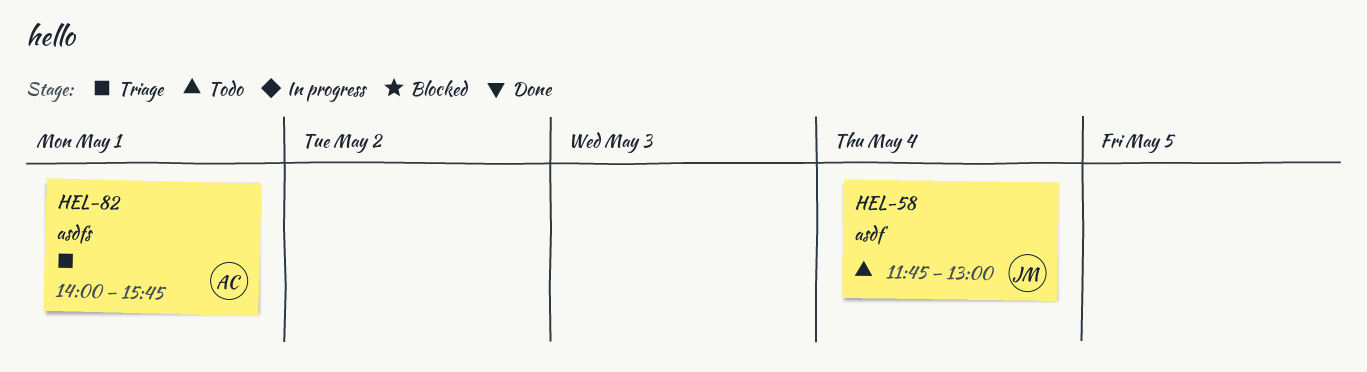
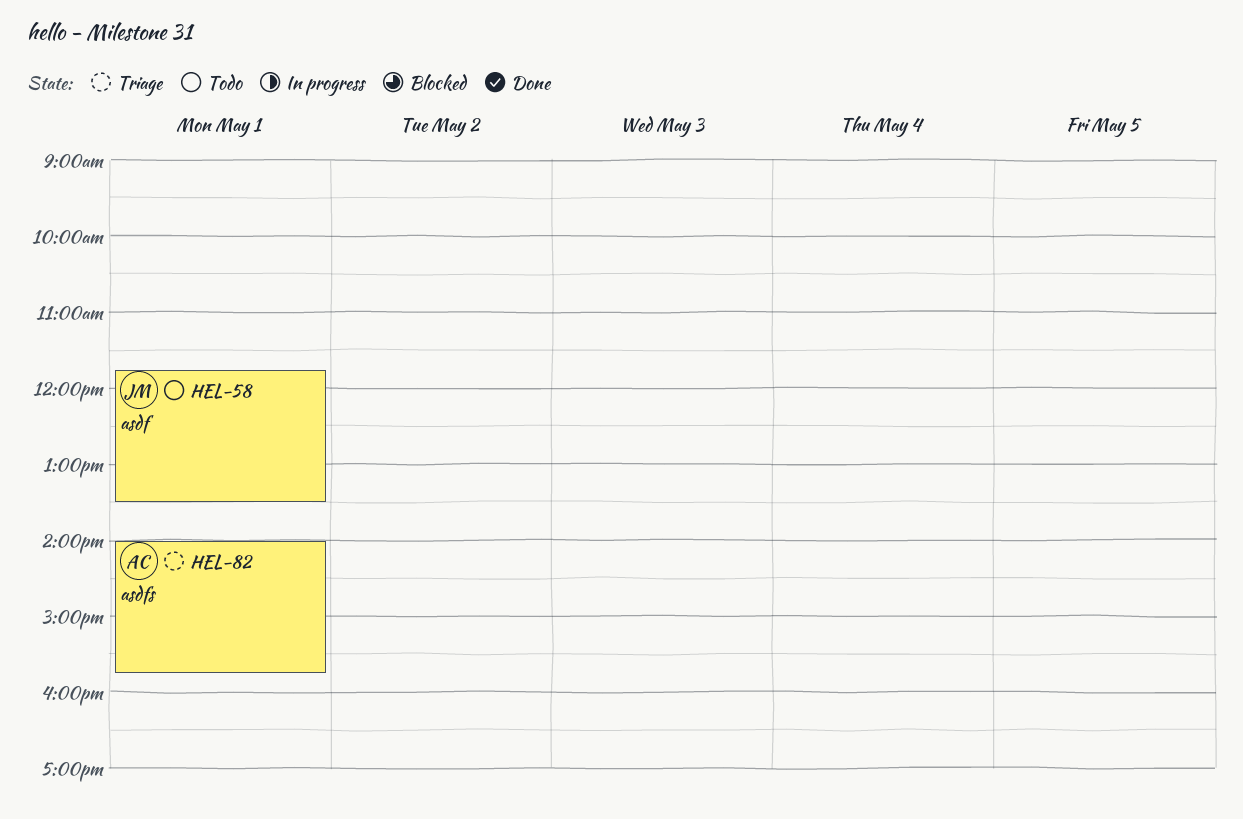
HEL-58, day: May 4 -> May 1
HEL-58, ends: 13:00 -> 13:30

